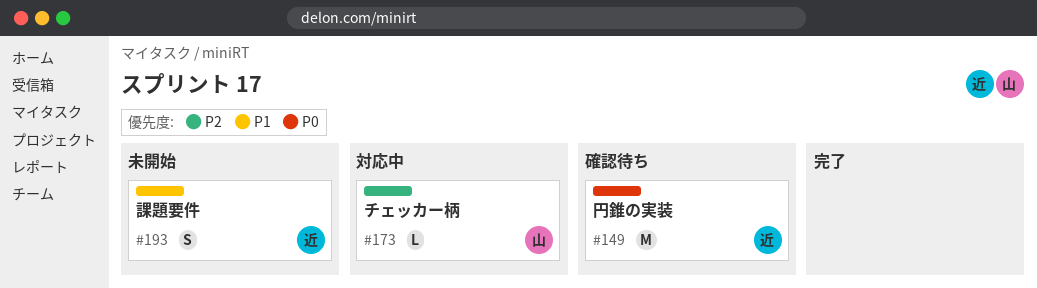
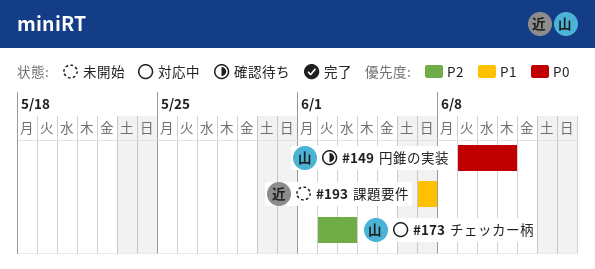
#149, owner: 近 -> 山

